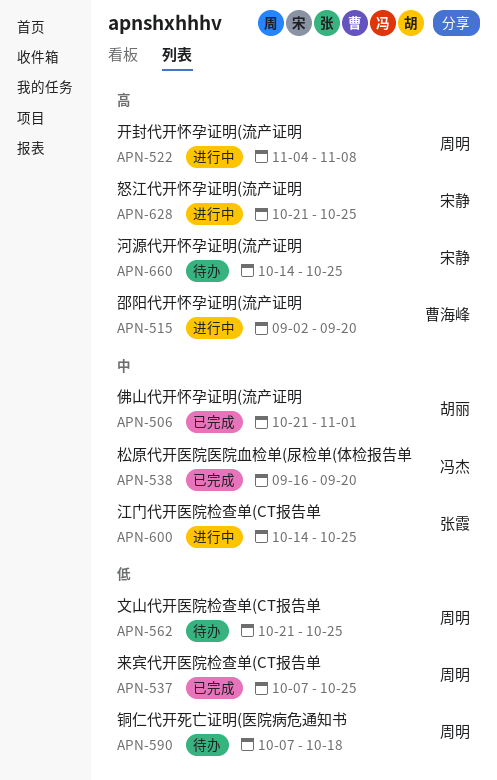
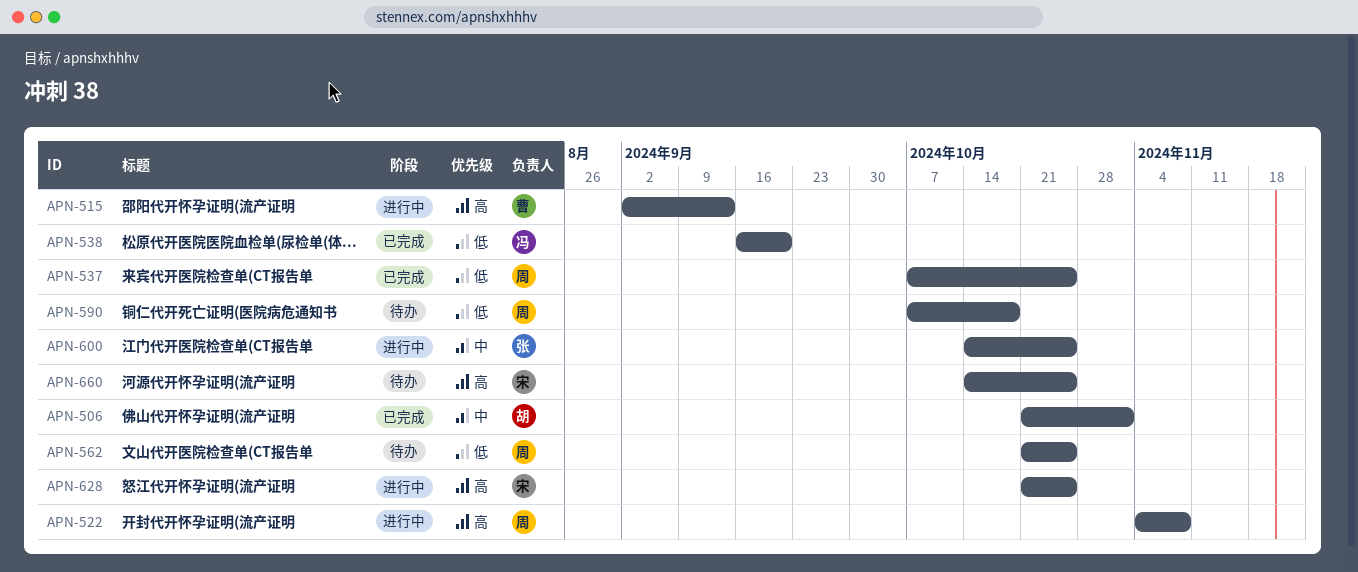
APN-515, due: Sep 20 -> Sep 13
APN-538, priority: 中 -> 低

